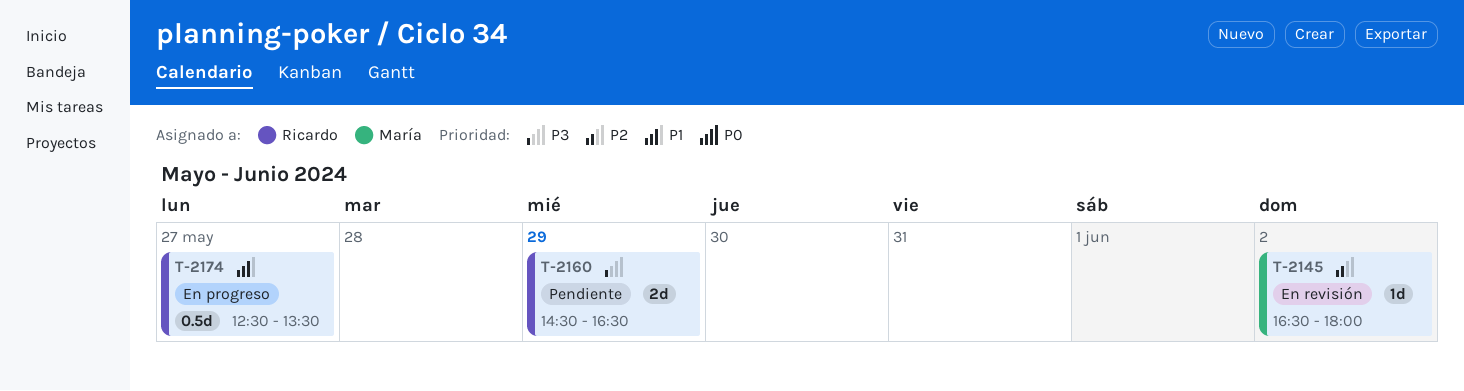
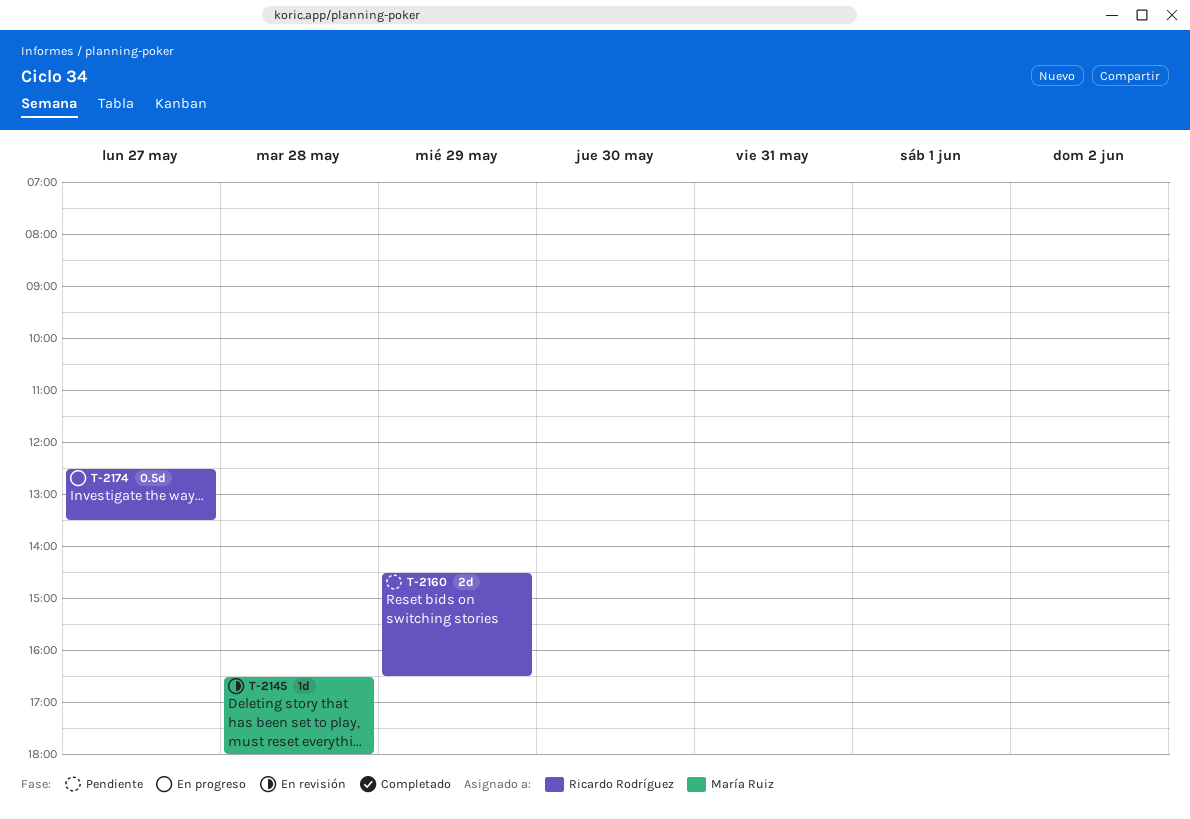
T-2145, day: Jun 2 -> May 28

